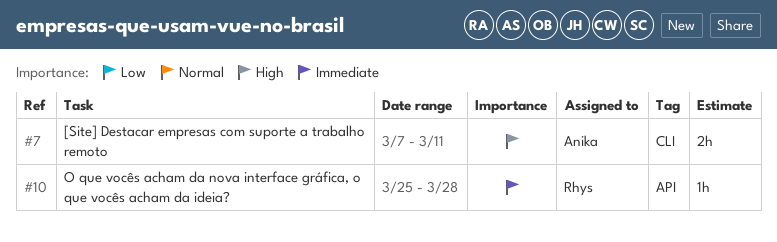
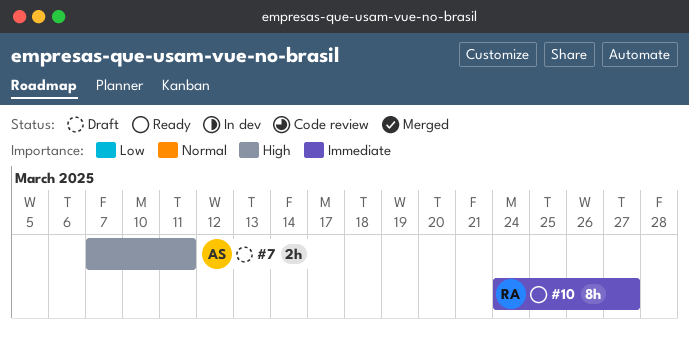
#10, estimate: 1h -> 8h
#10, start: Mar 25 -> Mar 24
#10, due: Mar 28 -> Mar 27

